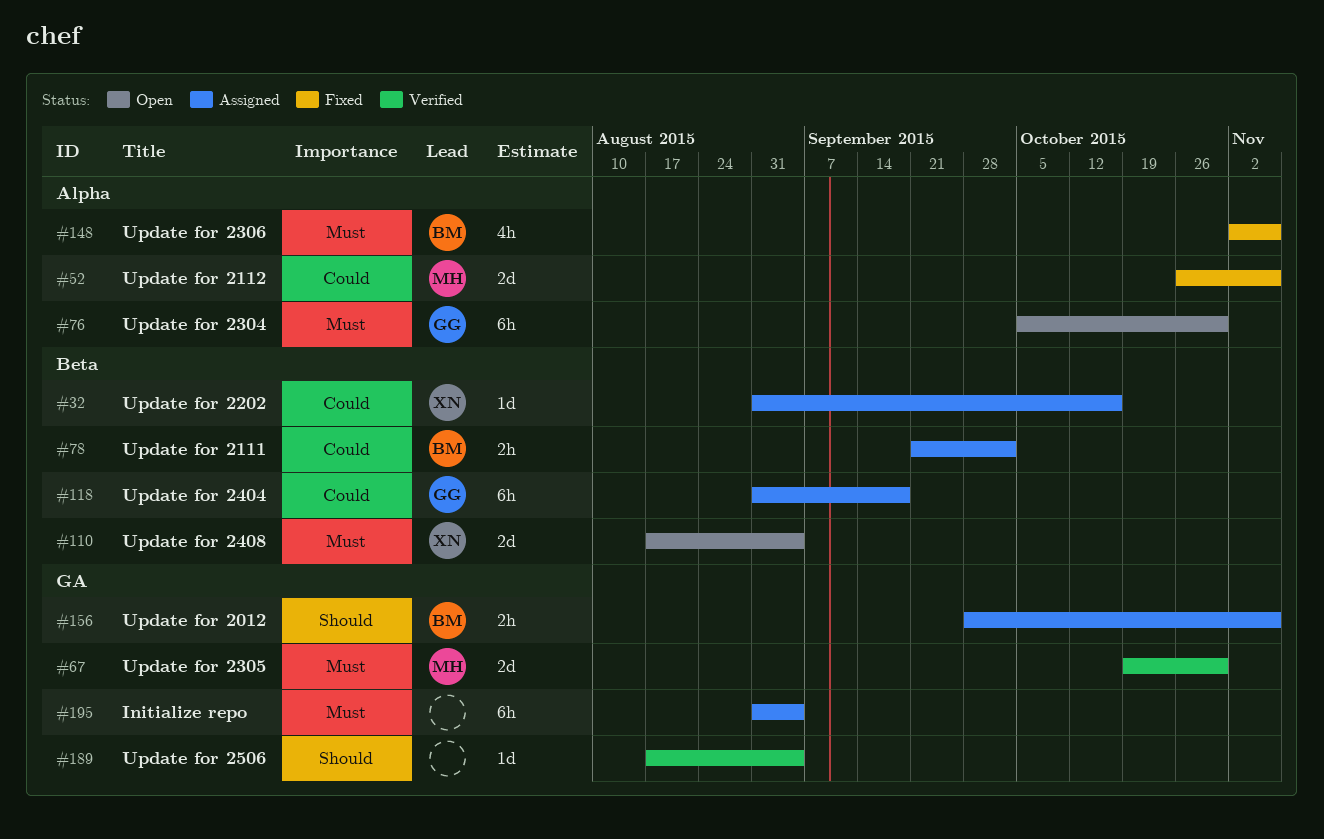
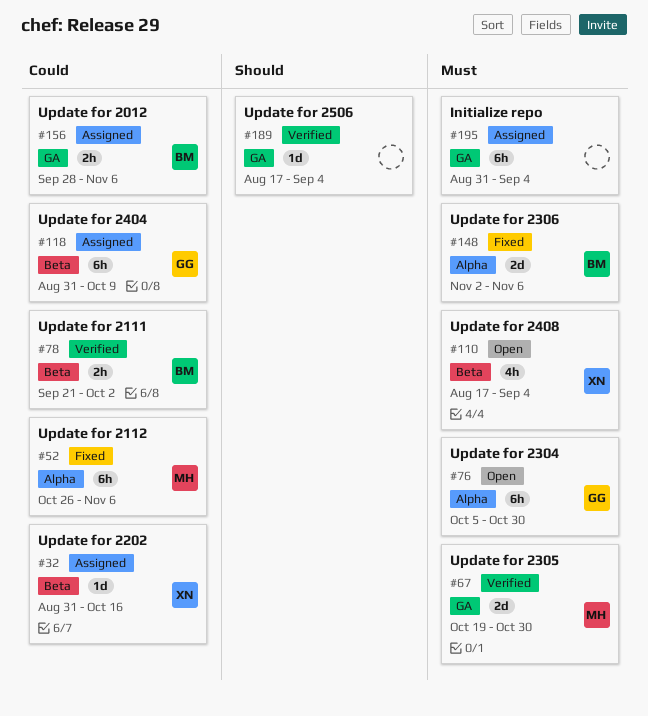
#52, estimate: 2d -> 6h
#78, status: Assigned -> Verified
#110, estimate: 2d -> 4h
#118, due: Sep 18 -> Oct 9
#148, estimate: 4h -> 2d
#156, priority: Should -> Could

